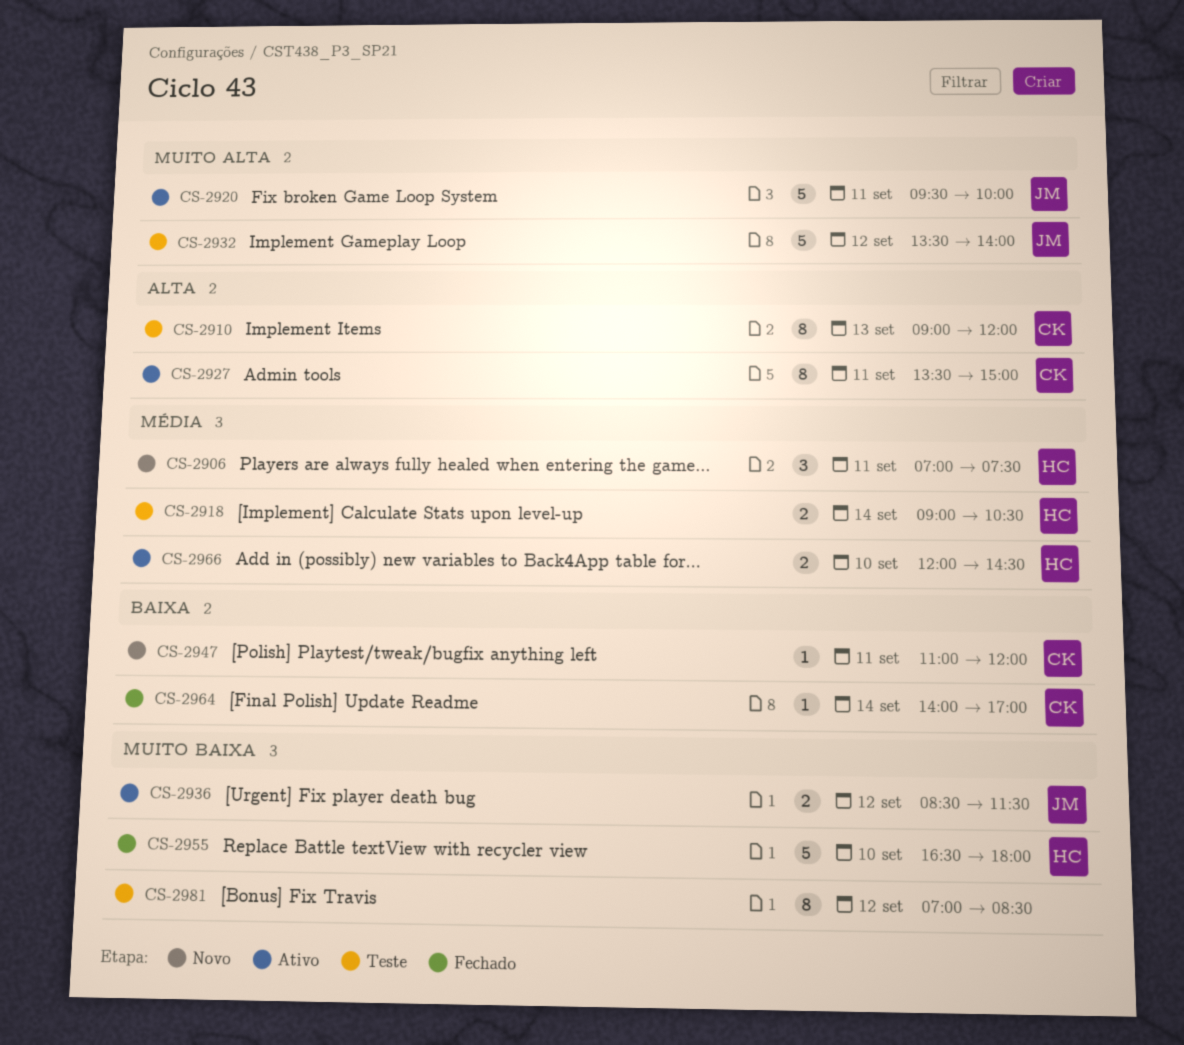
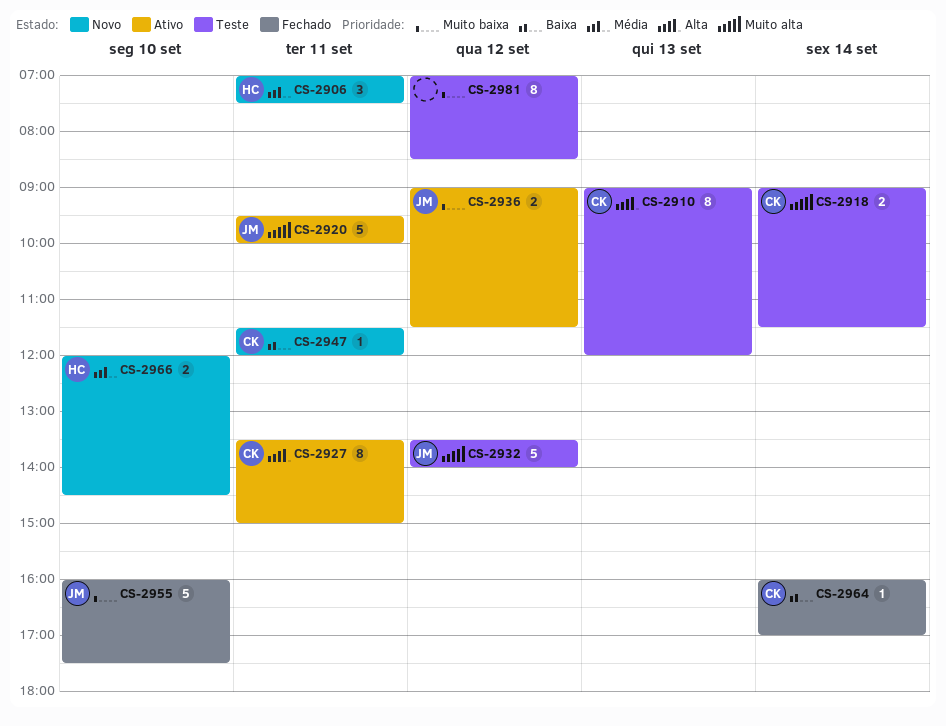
CS-2918, owner: HC -> CK
CS-2918, priority: Média -> Muito alta
CS-2918, ends: 10:30 -> 11:30
CS-2936, begins: 08:30 -> 09:00
CS-2947, begins: 11:00 -> 11:30
CS-2955, owner: HC -> JM
CS-2955, begins: 16:30 -> 16:00
CS-2955, ends: 18:00 -> 17:30
CS-2964, begins: 14:00 -> 16:00
CS-2966, status: Ativo -> Novo

